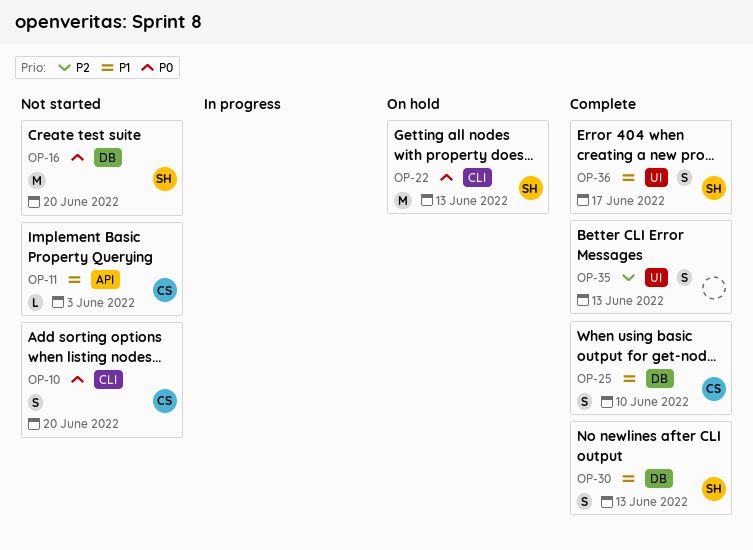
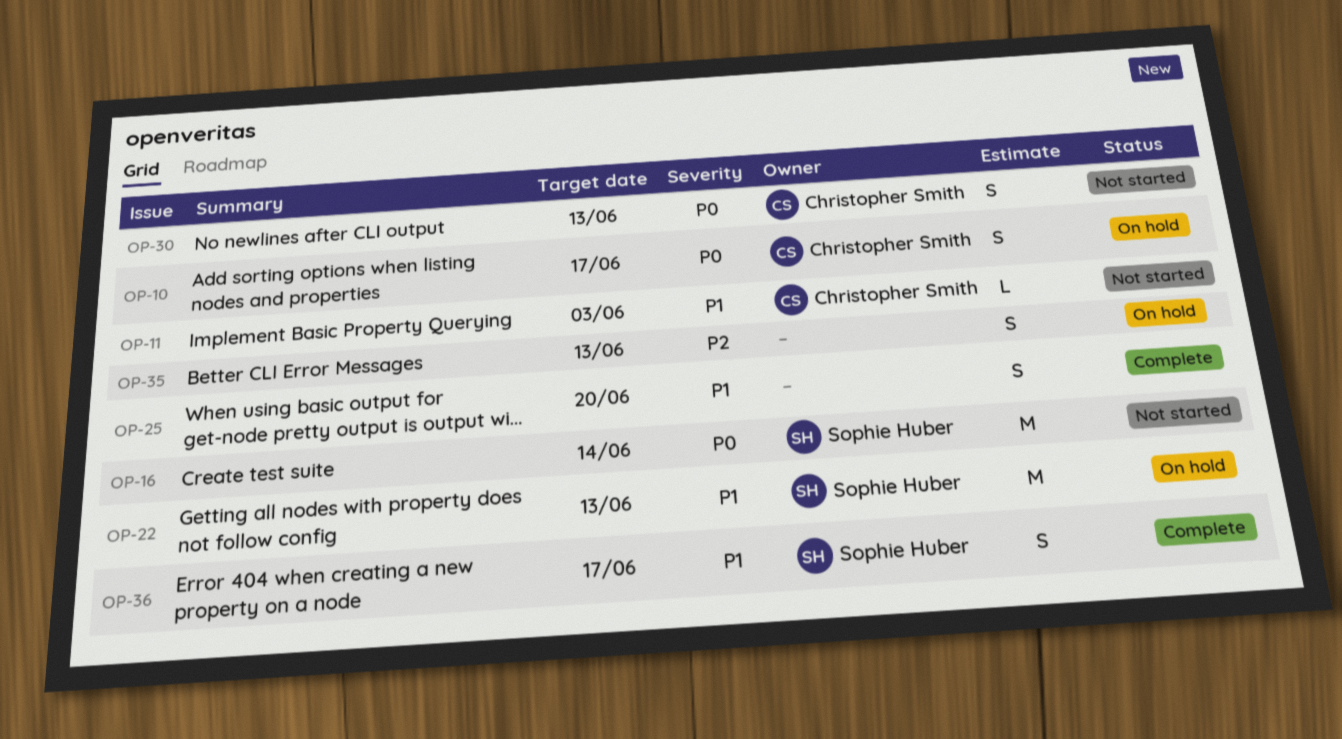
OP-10, status: Not started -> On hold
OP-10, due: Jun 20 -> Jun 17
OP-16, due: Jun 20 -> Jun 14
OP-22, priority: P0 -> P1
OP-25, owner: Christopher Smith -> none
OP-25, due: Jun 10 -> Jun 20
OP-30, status: Complete -> Not started
OP-30, owner: Sophie Huber -> Christopher Smith
OP-30, priority: P1 -> P0
OP-35, status: Complete -> On hold

